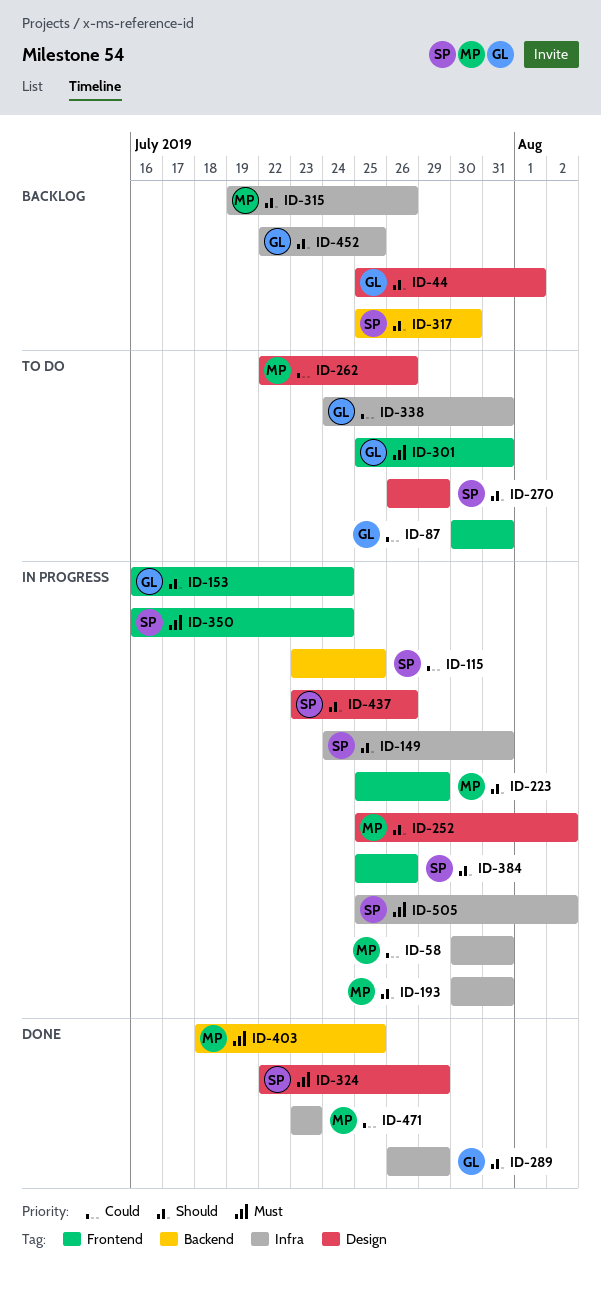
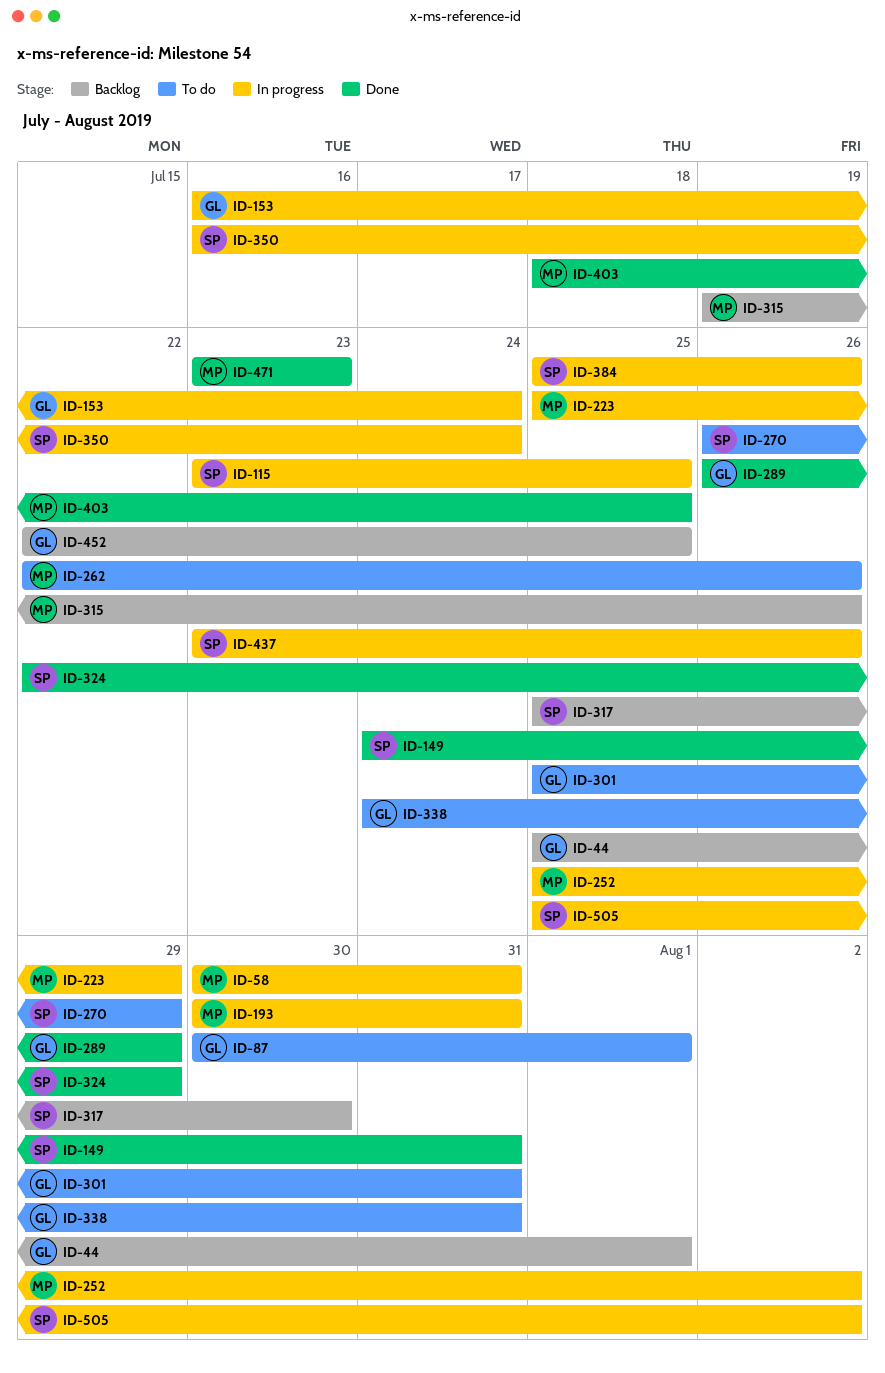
ID-87, due: Jul 31 -> Aug 1
ID-149, status: In progress -> Done

